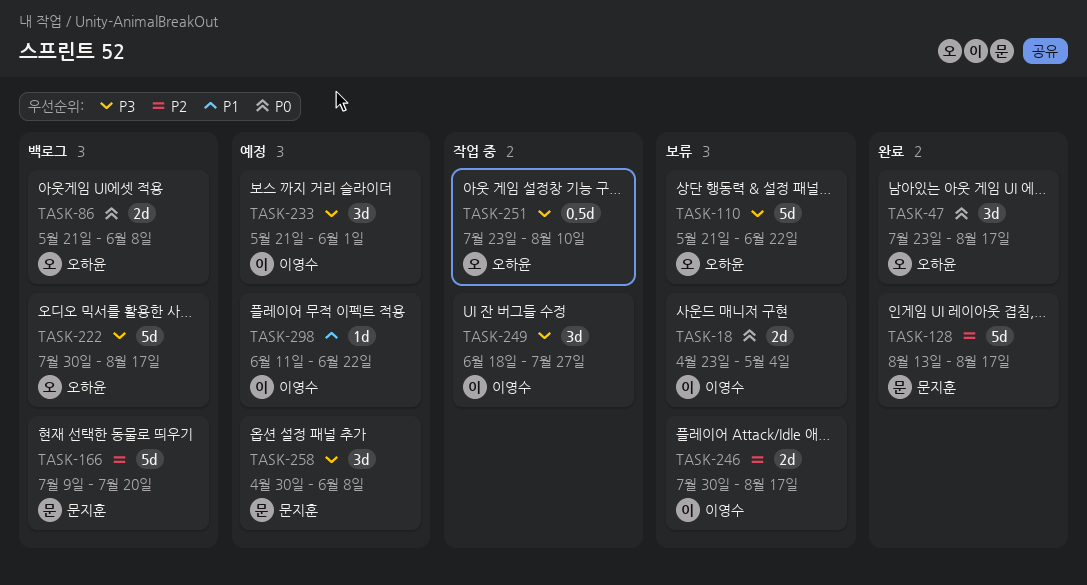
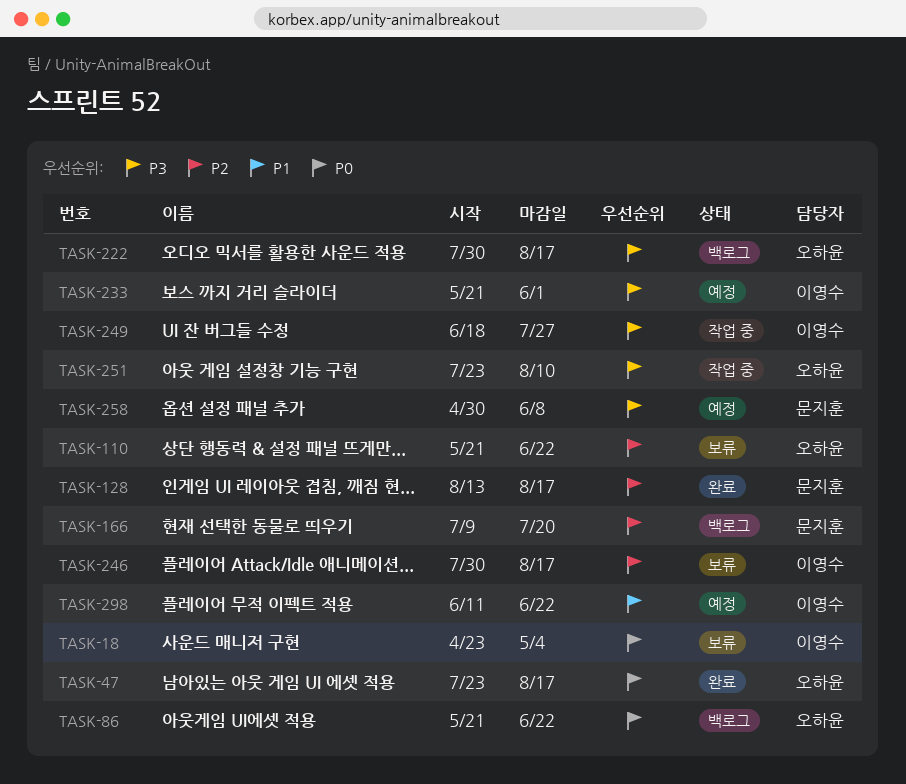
TASK-86, due: Jun 8 -> Jun 22
TASK-110, priority: P3 -> P2

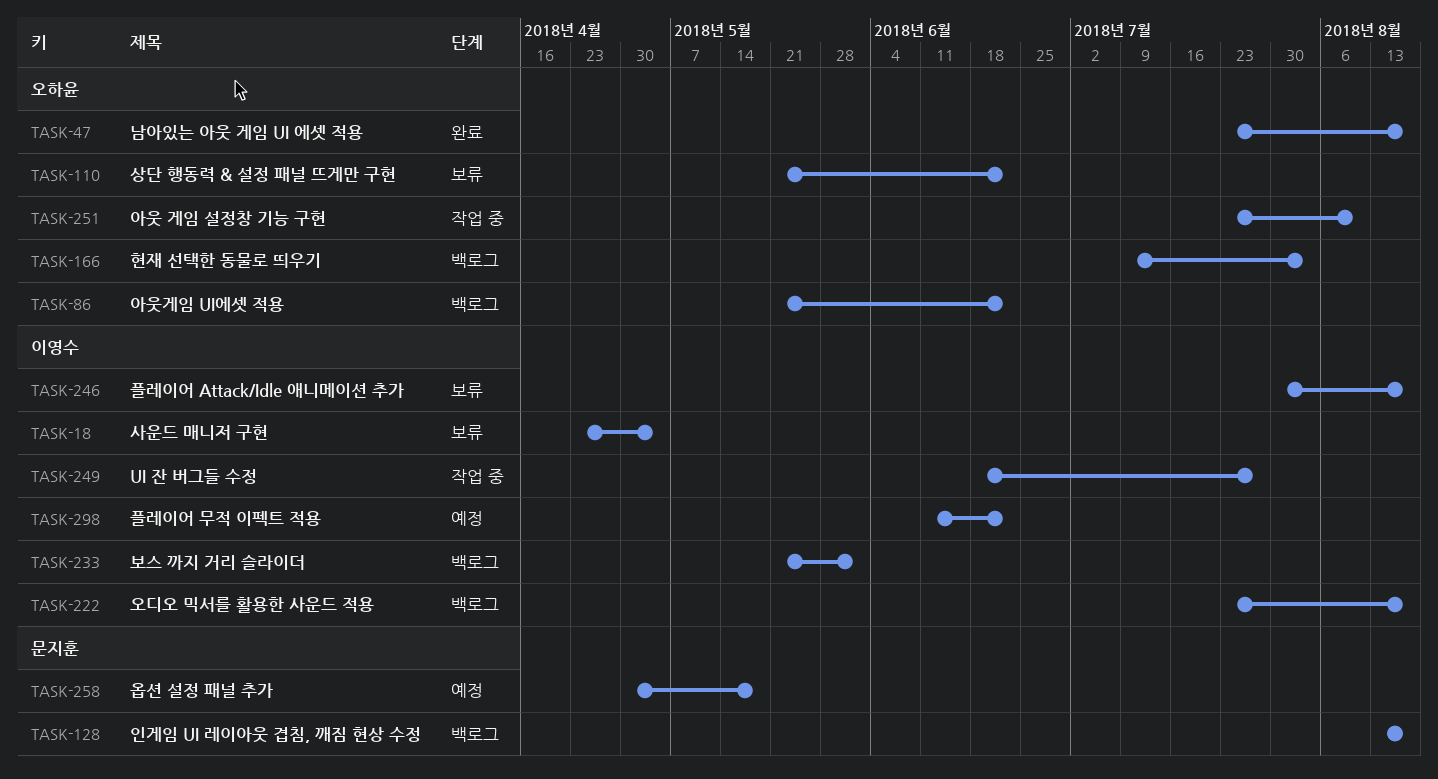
TASK-128, status: 완료 -> 백로그
TASK-166, owner: 문지훈 -> 오하윤
TASK-166, due: Jul 20 -> Aug 3
TASK-222, owner: 오하윤 -> 이영수
TASK-222, start: Jul 30 -> Jul 23
TASK-233, status: 예정 -> 백로그
TASK-258, due: Jun 8 -> May 18

